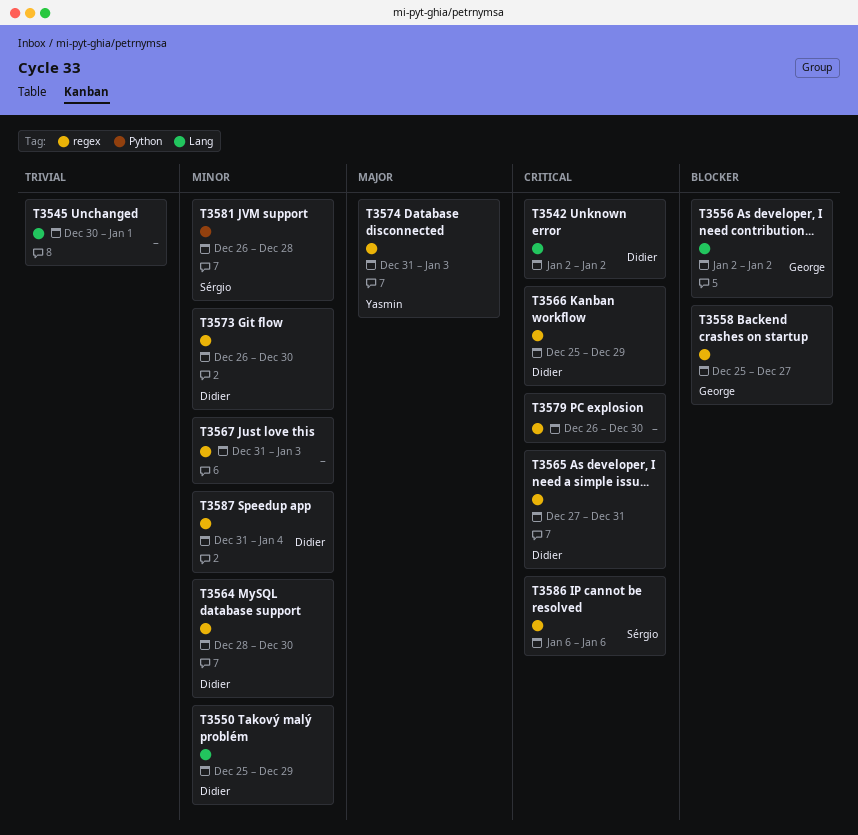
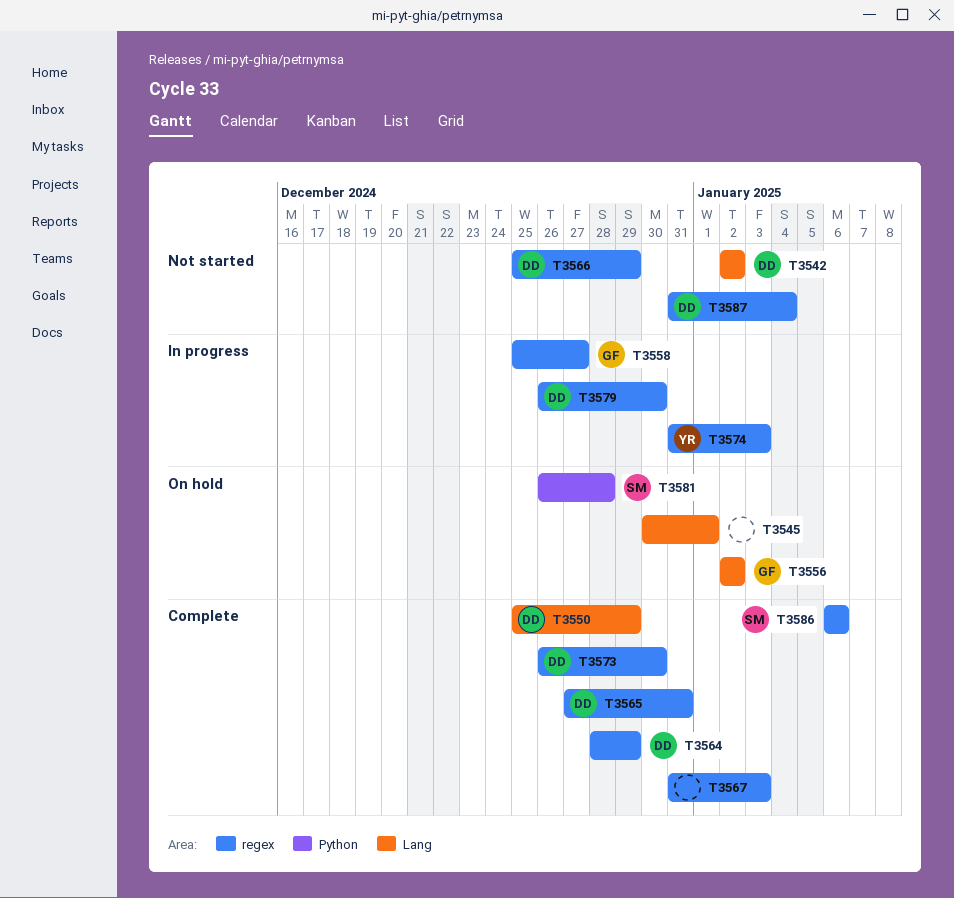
T3564, due: Dec 30 -> Dec 29
T3579, owner: none -> Didier

